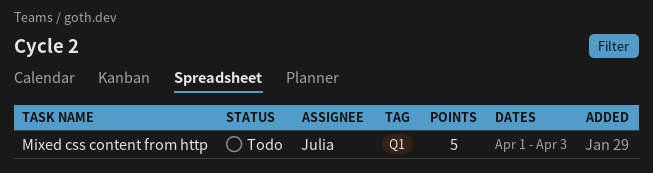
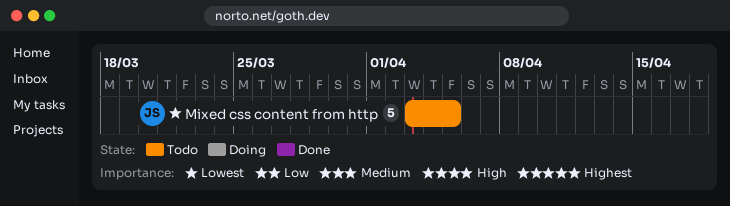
Mixed css content from http, start: Apr 1 -> Apr 3
Mixed css content from http, due: Apr 3 -> Apr 5

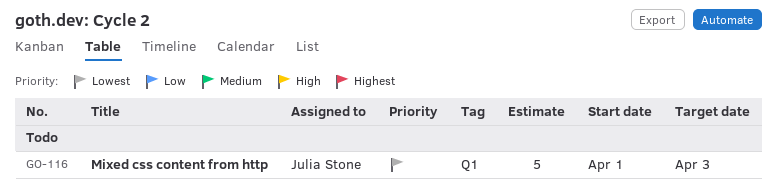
Mixed css content from http, start: Apr 3 -> Apr 1
Mixed css content from http, due: Apr 5 -> Apr 3

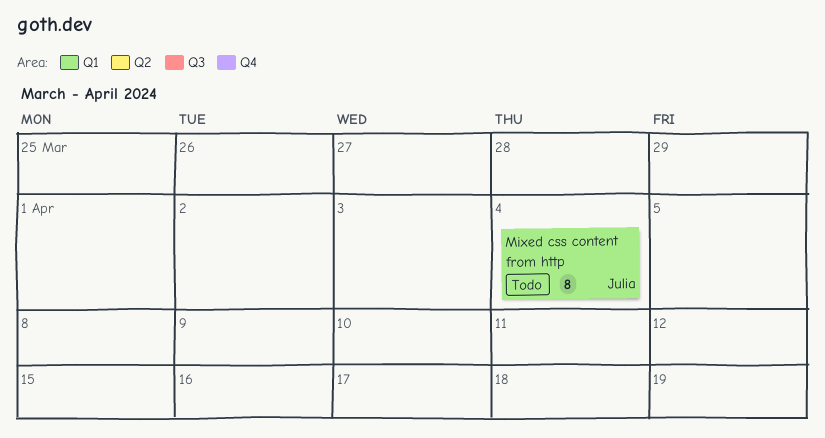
Mixed css content from http, estimate: 5 -> 8
Mixed css content from http, due: Apr 3 -> Apr 4

